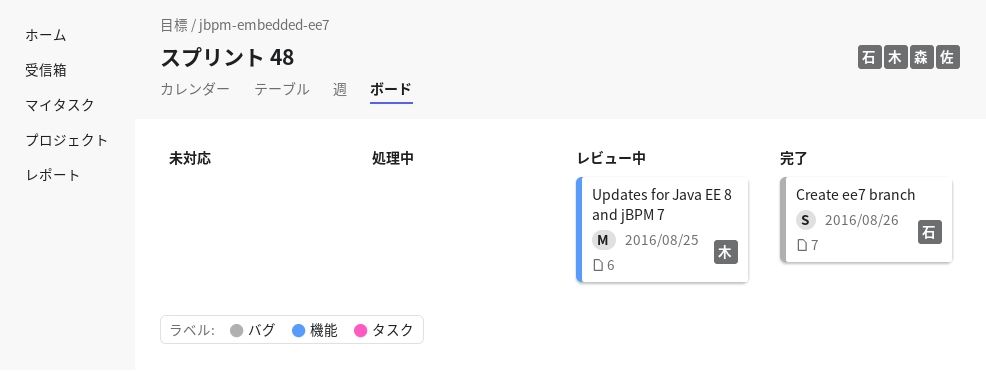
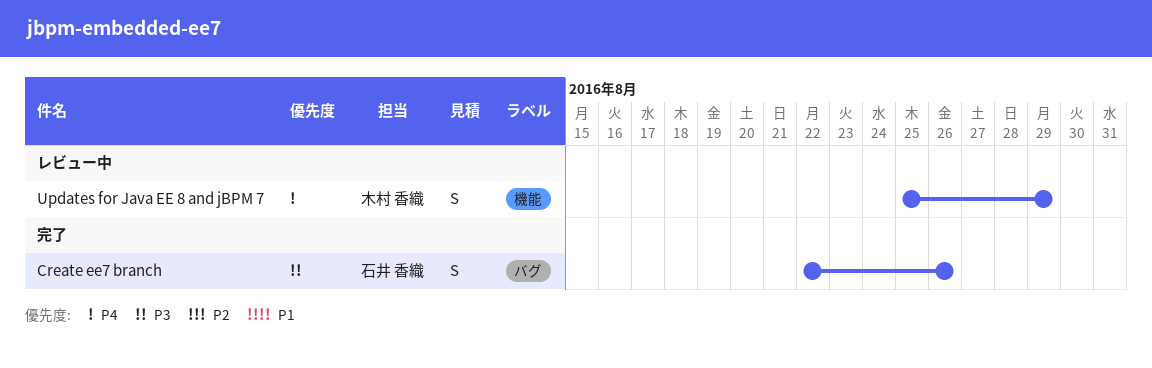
Updates for Java EE 8 and jBPM 7, estimate: M -> S
Updates for Java EE 8 and jBPM 7, due: Aug 25 -> Aug 29

